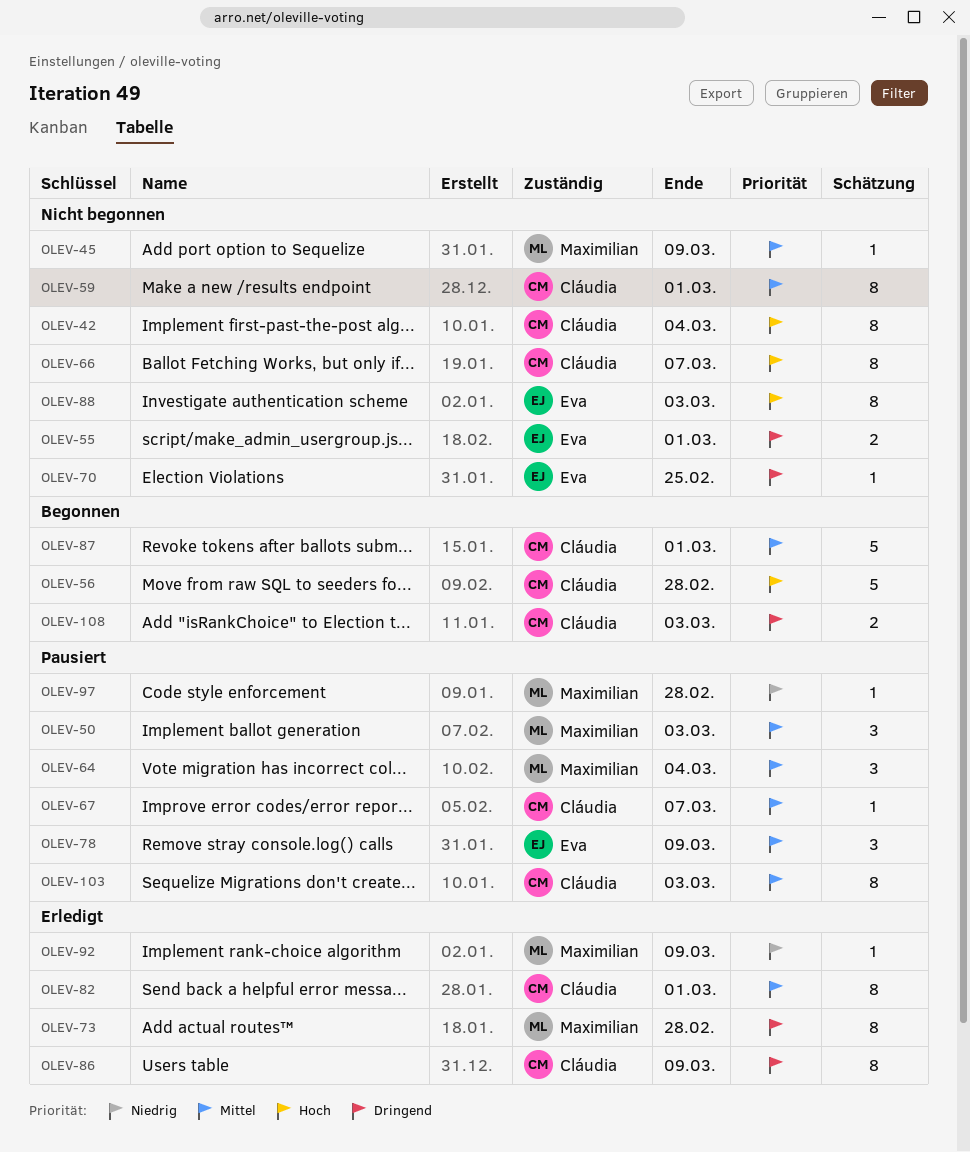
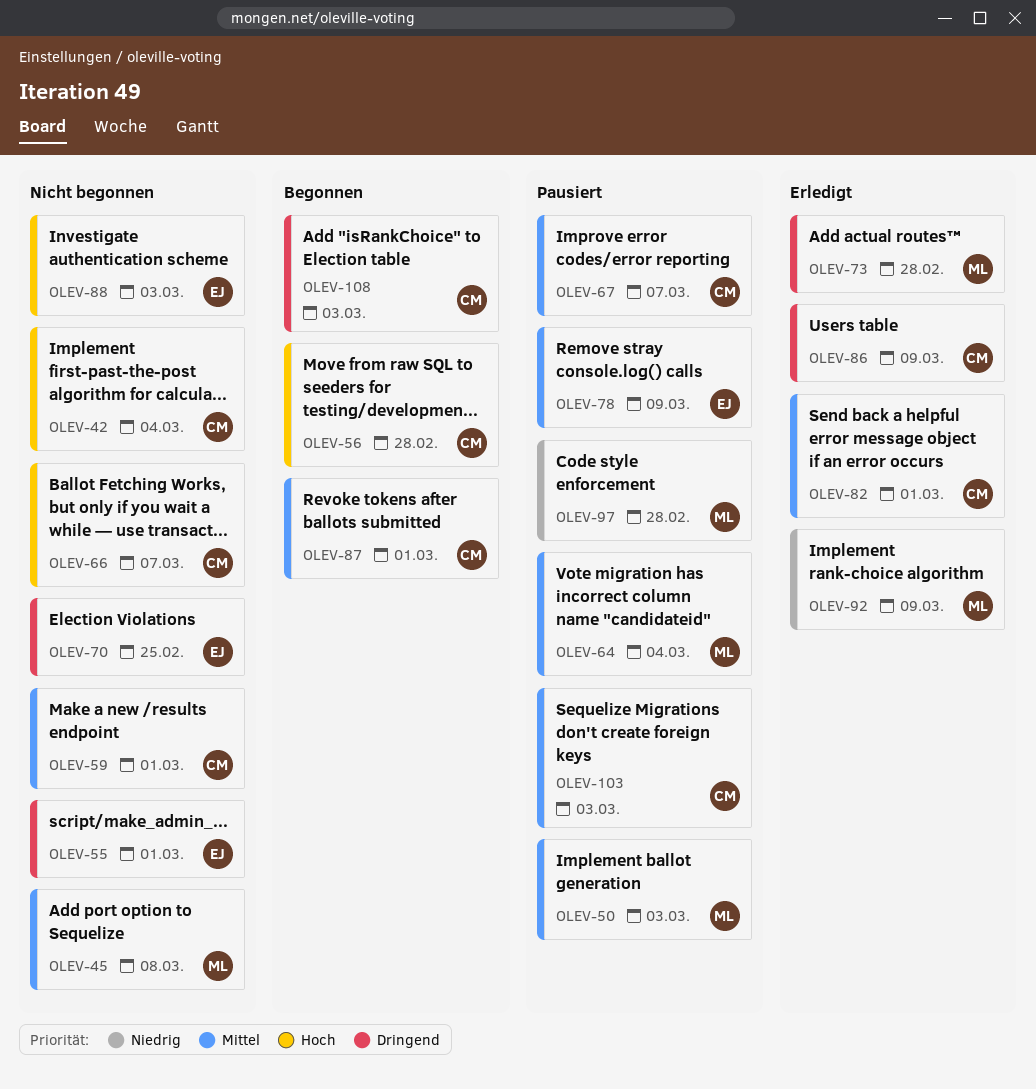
OLEV-45, due: Mar 9 -> Mar 8

